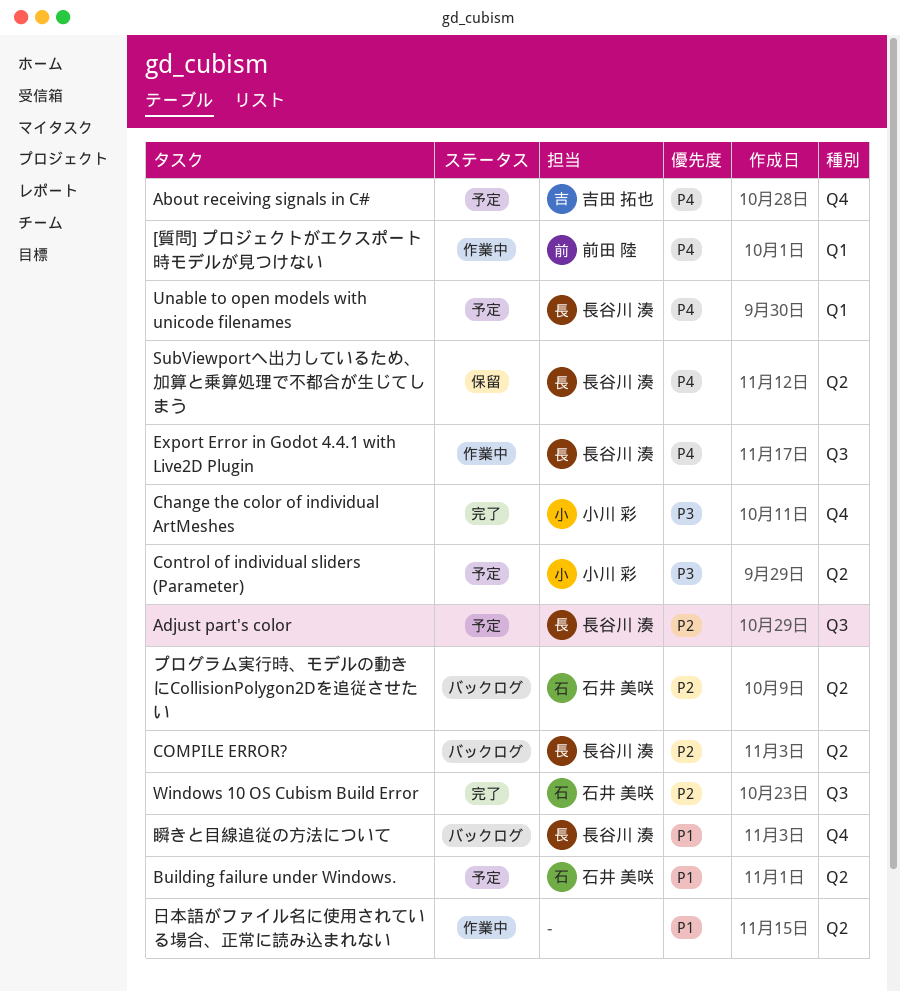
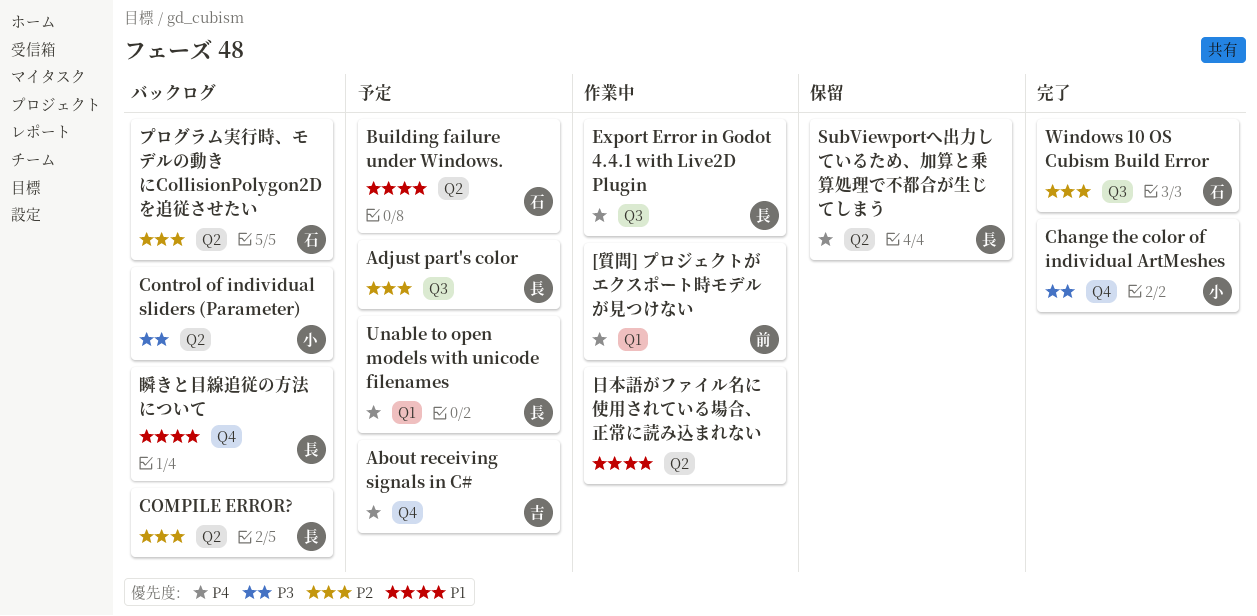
Control of individual sliders (Parameter), status: 予定 -> バックログ

